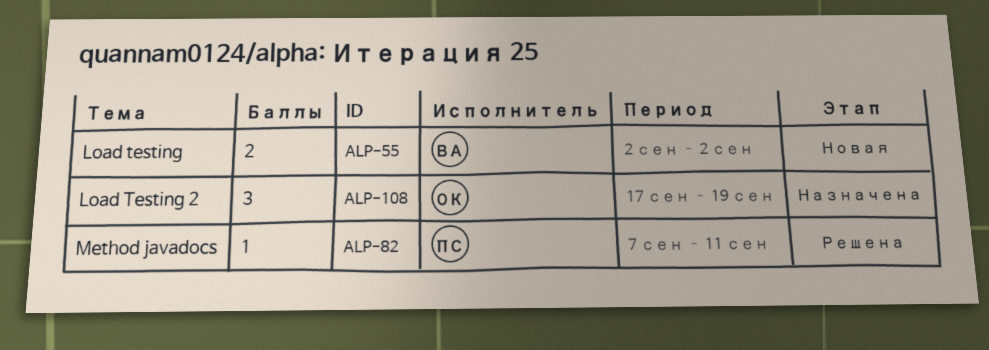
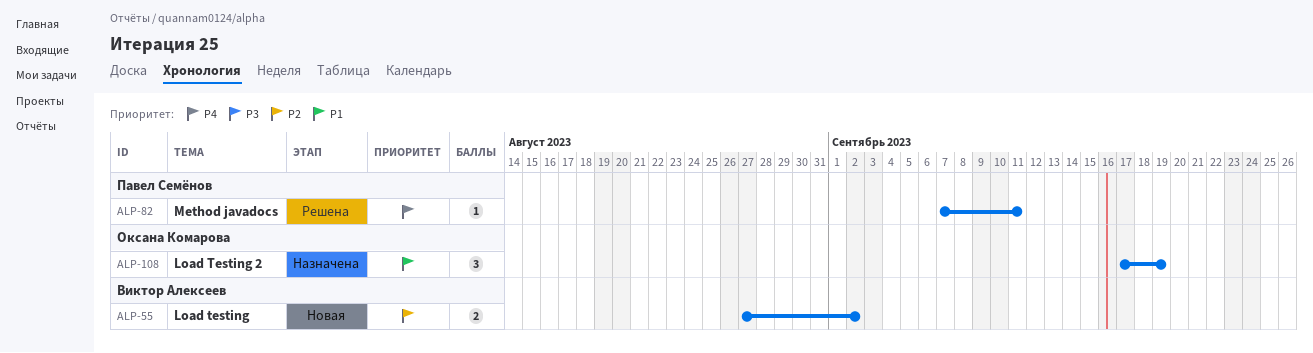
ALP-55, start: Sep 2 -> Aug 27

